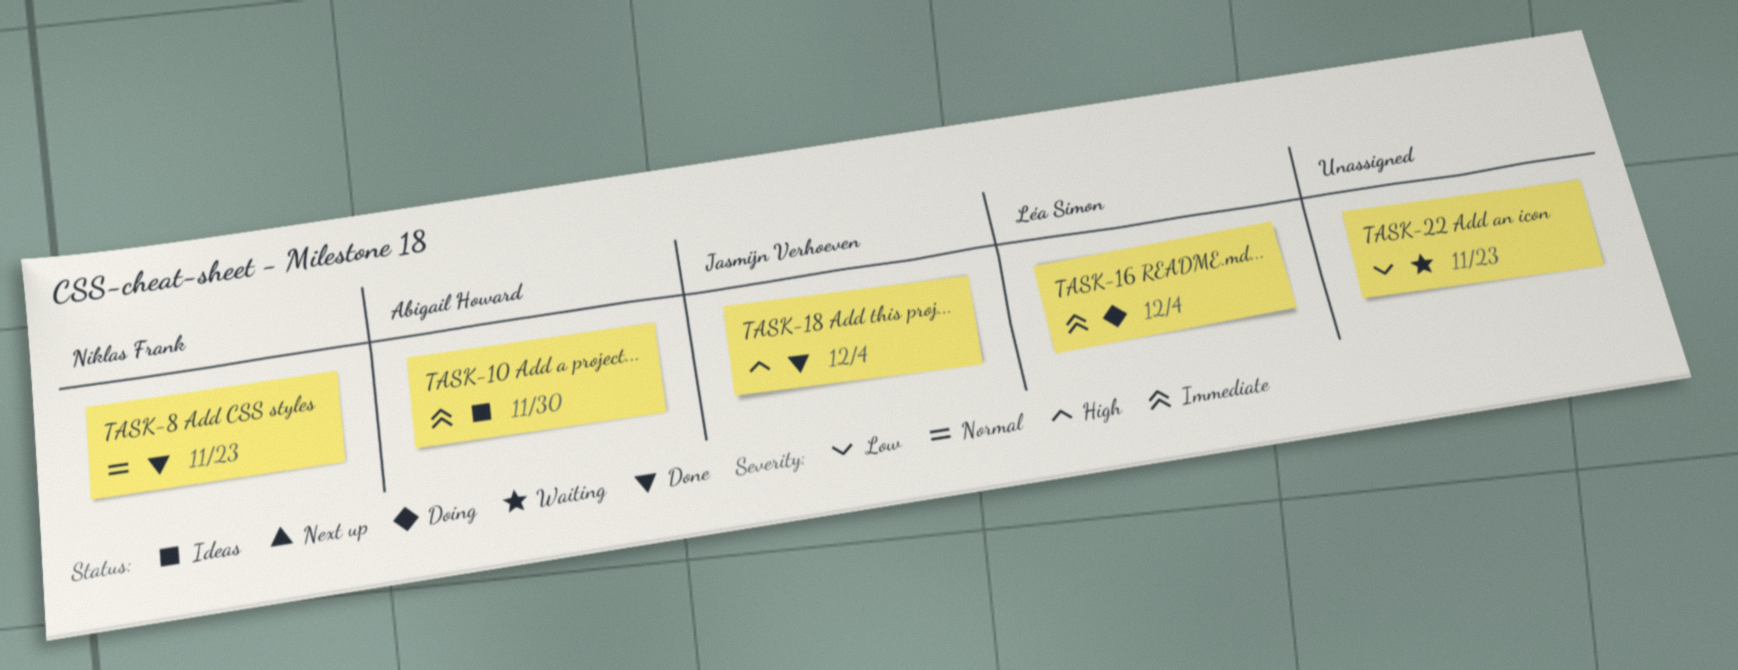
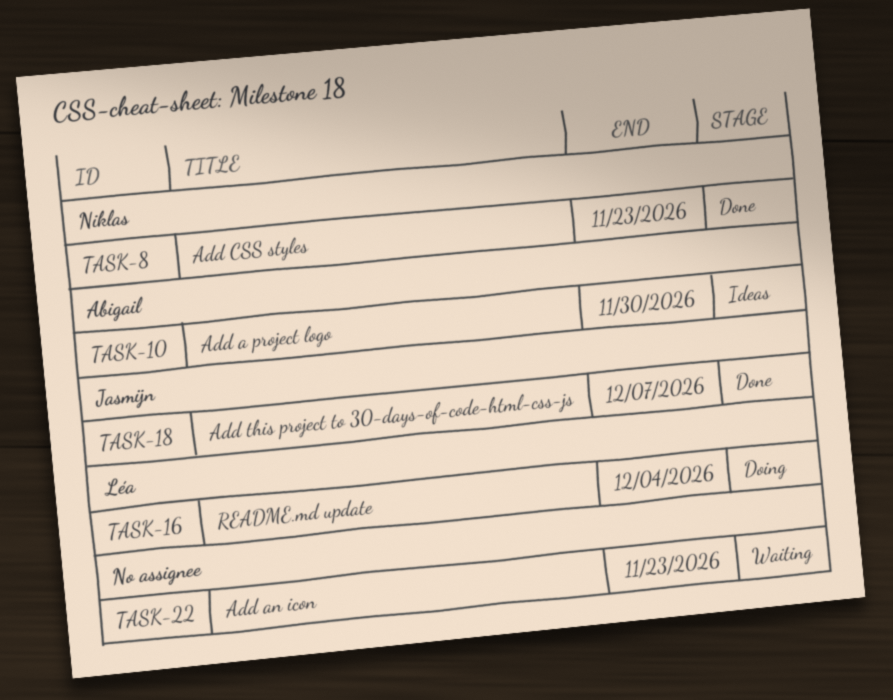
TASK-18, due: Dec 4 -> Dec 7

